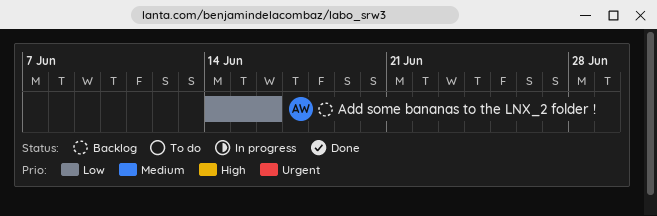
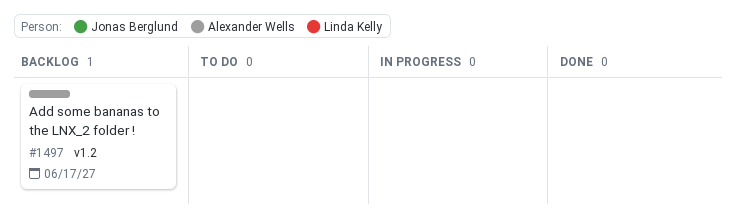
Add some bananas to the LNX_2 folder !, due: Jun 16 -> Jun 17

